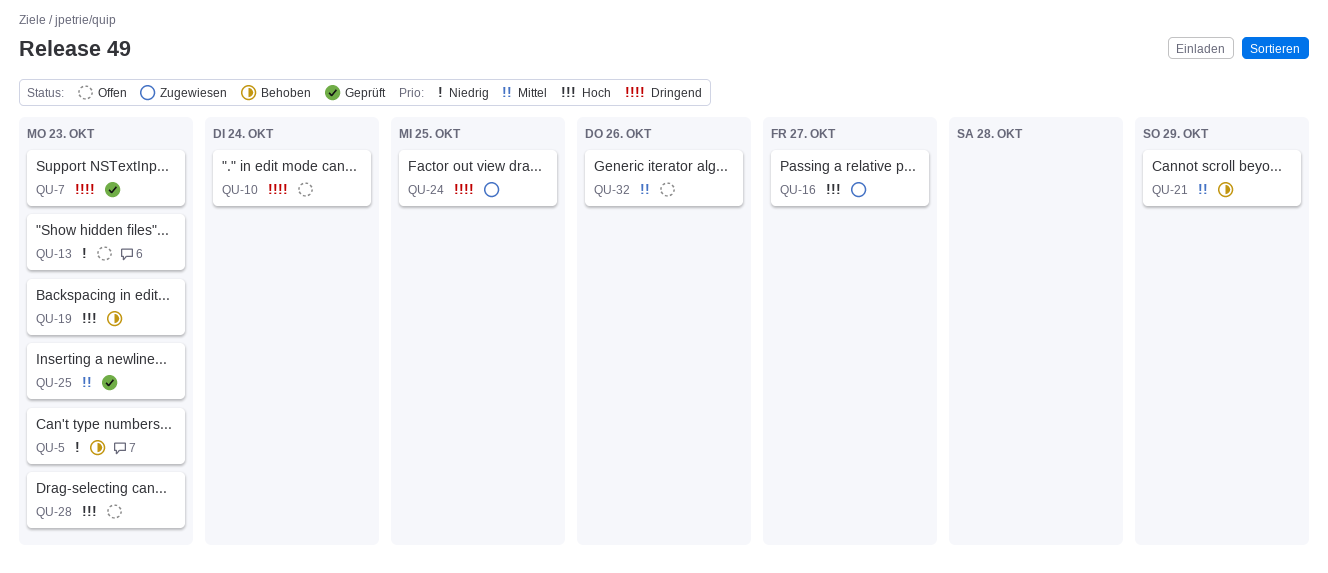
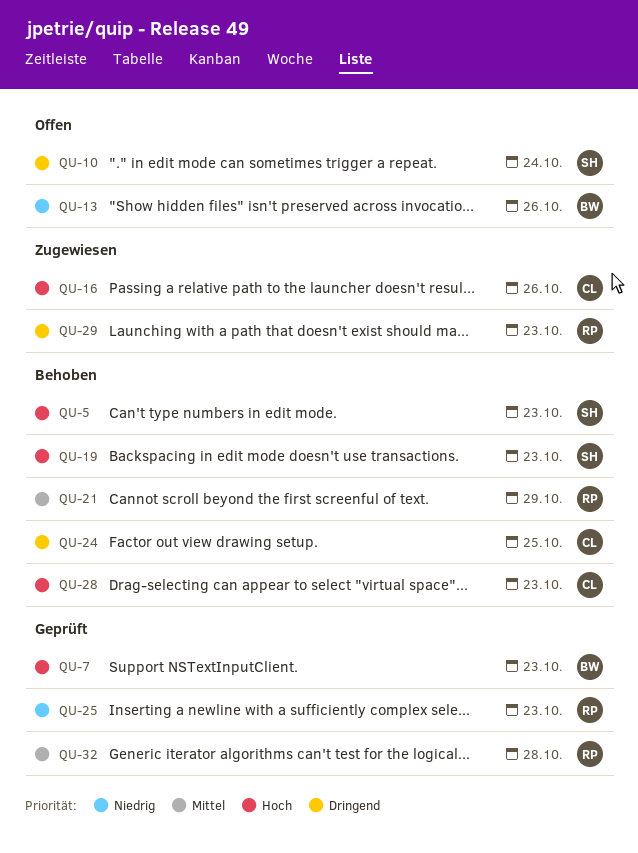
QU-5, priority: Niedrig -> Hoch
QU-7, priority: Dringend -> Hoch
QU-13, due: Oct 23 -> Oct 26
QU-16, due: Oct 27 -> Oct 26
QU-24, status: Zugewiesen -> Behoben
QU-25, priority: Mittel -> Niedrig
QU-28, status: Offen -> Behoben
QU-29: none -> present
QU-32, status: Offen -> Geprüft
QU-32, due: Oct 26 -> Oct 28

